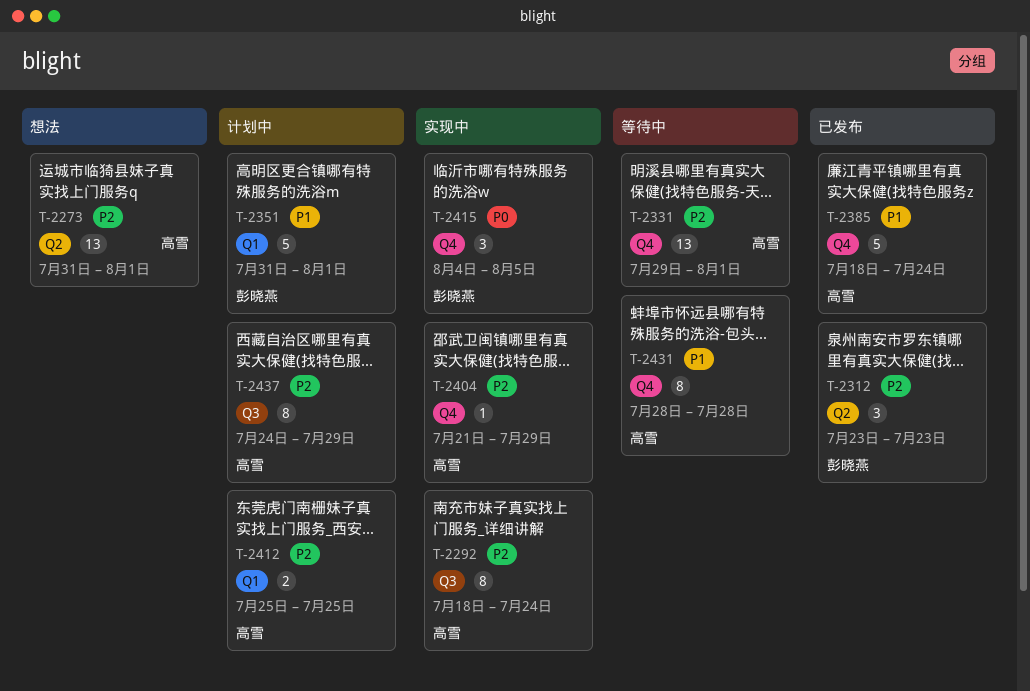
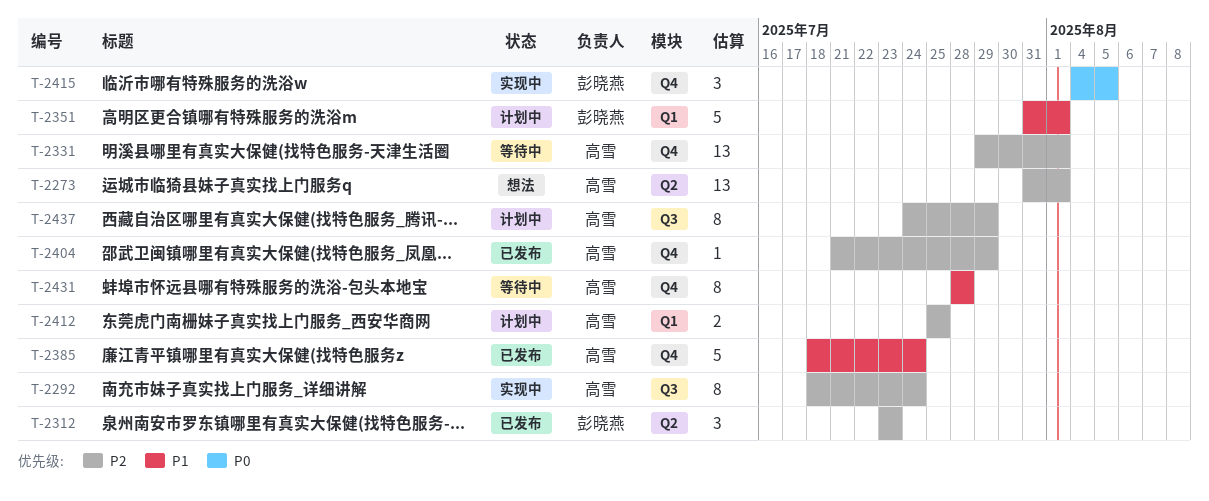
T-2404, status: 实现中 -> 已发布

